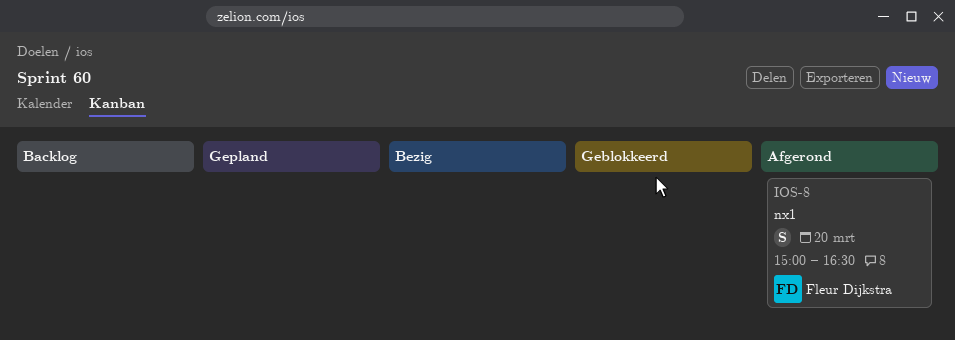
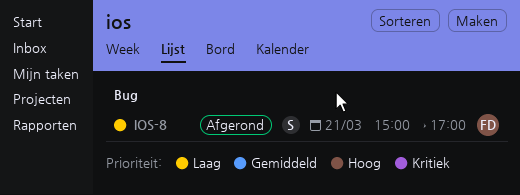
IOS-8, day: Mar 20 -> Mar 21
IOS-8, ends: 16:30 -> 17:00

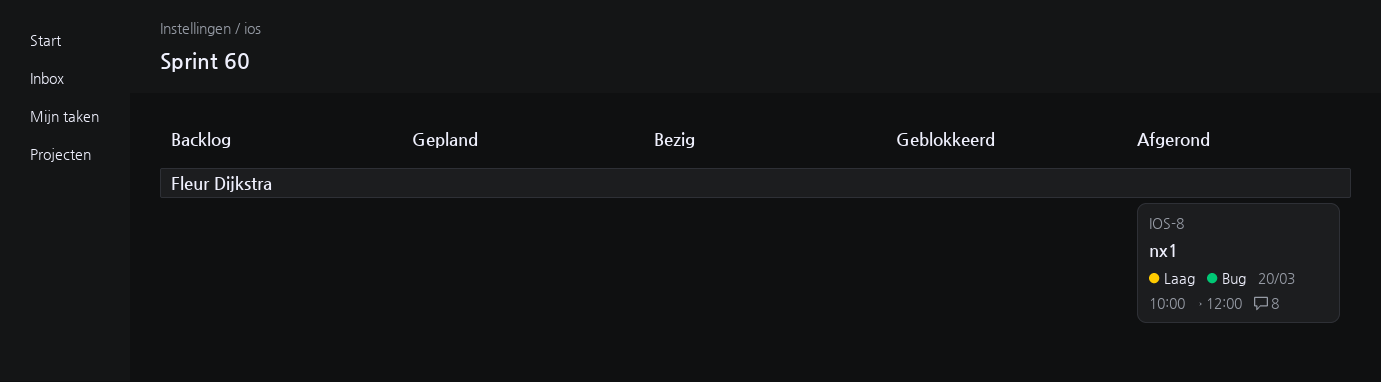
IOS-8, day: Mar 21 -> Mar 20
IOS-8, begins: 15:00 -> 10:00
IOS-8, ends: 17:00 -> 12:00

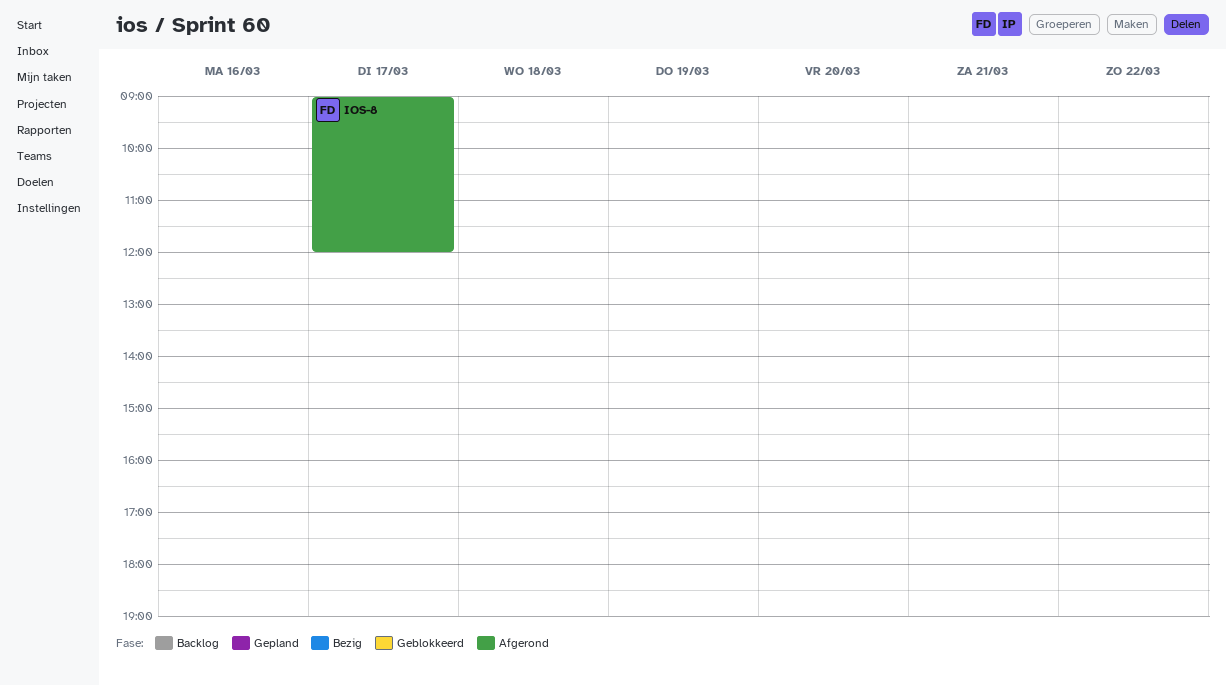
IOS-8, day: Mar 20 -> Mar 17
IOS-8, begins: 10:00 -> 09:00

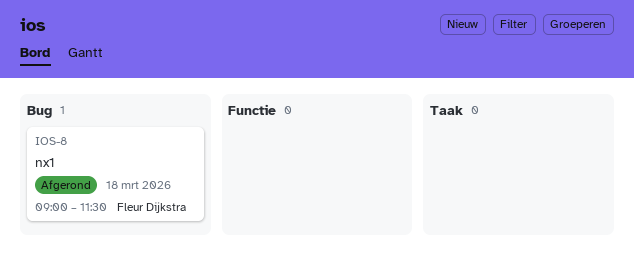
IOS-8, day: Mar 17 -> Mar 18
IOS-8, ends: 12:00 -> 11:30

